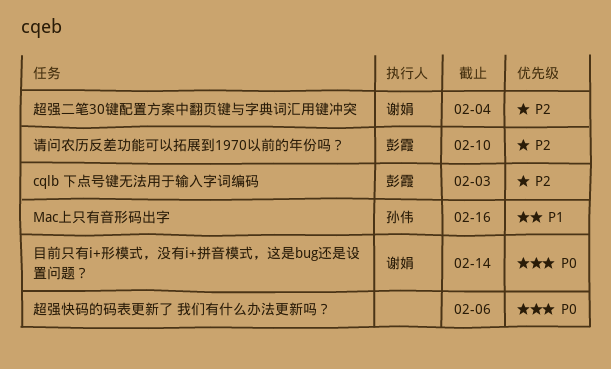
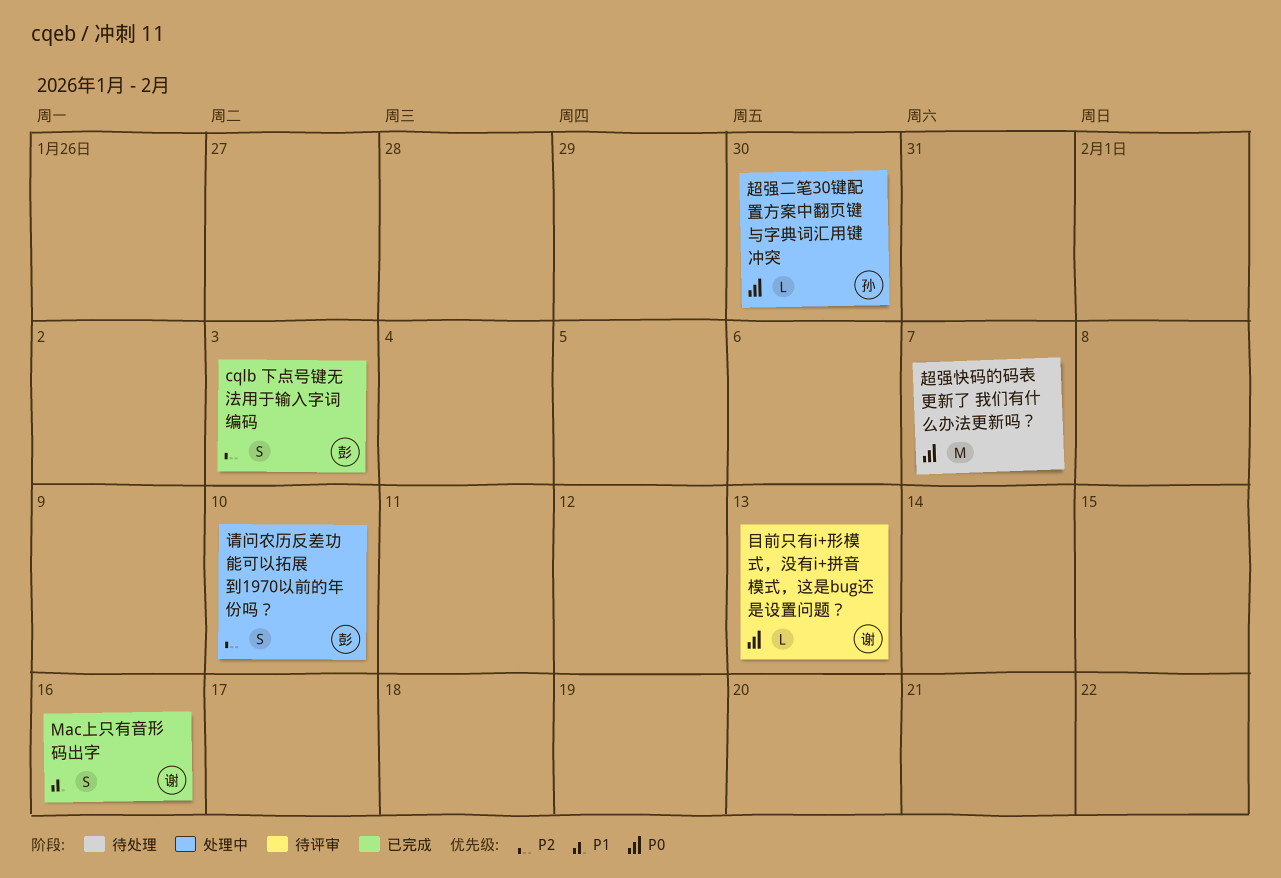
Mac上只有音形码出字, owner: 孙伟 -> 谢娟
目前只有i+形模式，没有i+拼音模式，这是bug还是设置问题？, due: Feb 14 -> Feb 13
超强二笔30键配置方案中翻页键与字典词汇用键冲突, owner: 谢娟 -> 孙伟
超强二笔30键配置方案中翻页键与字典词汇用键冲突, priority: P2 -> P0
超强二笔30键配置方案中翻页键与字典词汇用键冲突, due: Feb 4 -> Jan 30
超强快码的码表更新了 我们有什么办法更新吗？, due: Feb 6 -> Feb 7

